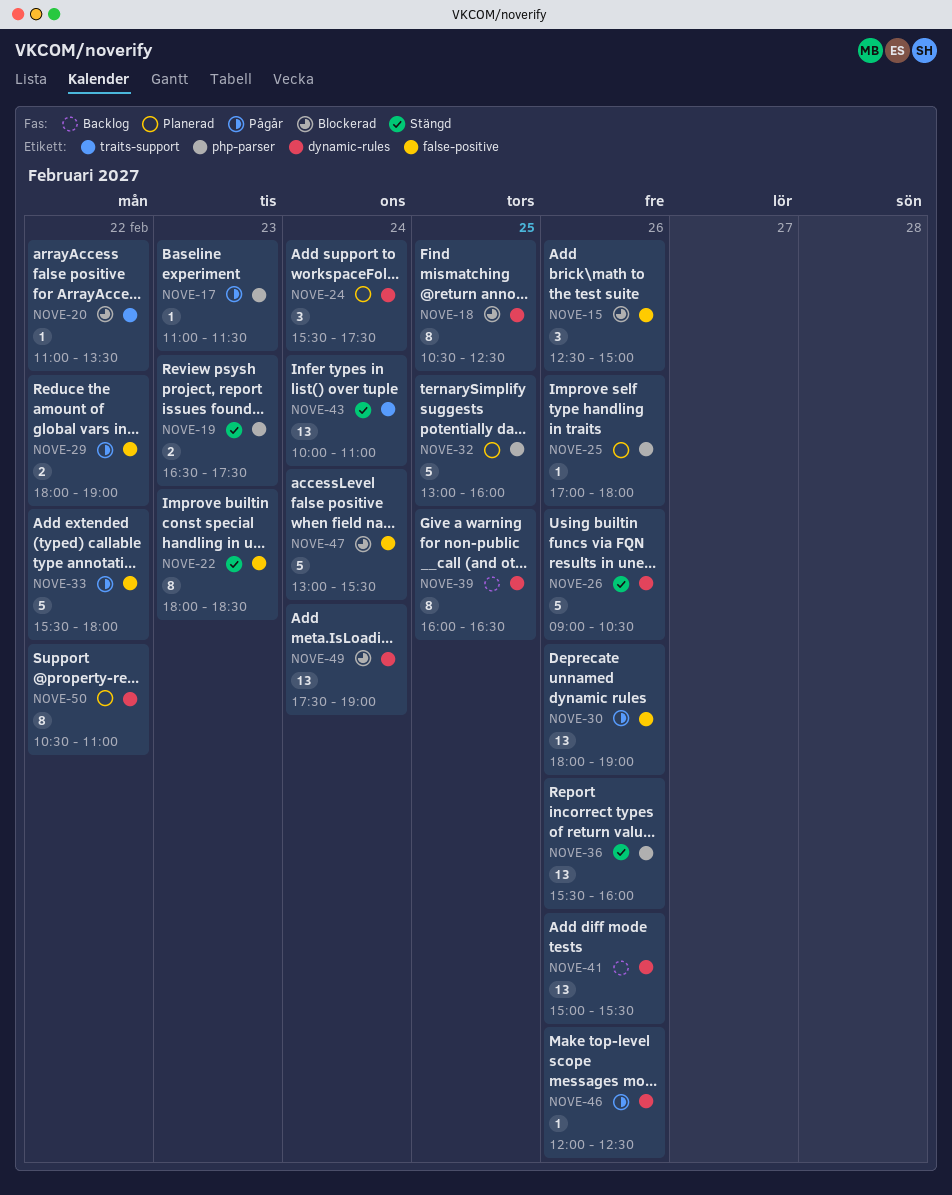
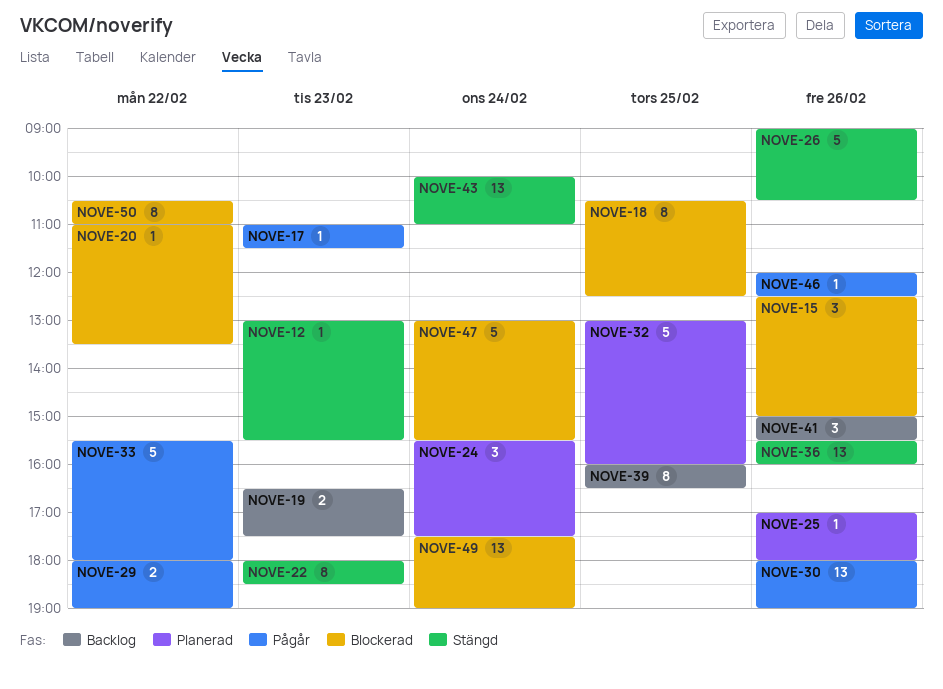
NOVE-12: none -> present
NOVE-19, status: Stängd -> Backlog
NOVE-41, estimate: 13 -> 3
NOVE-50, status: Planerad -> Blockerad

